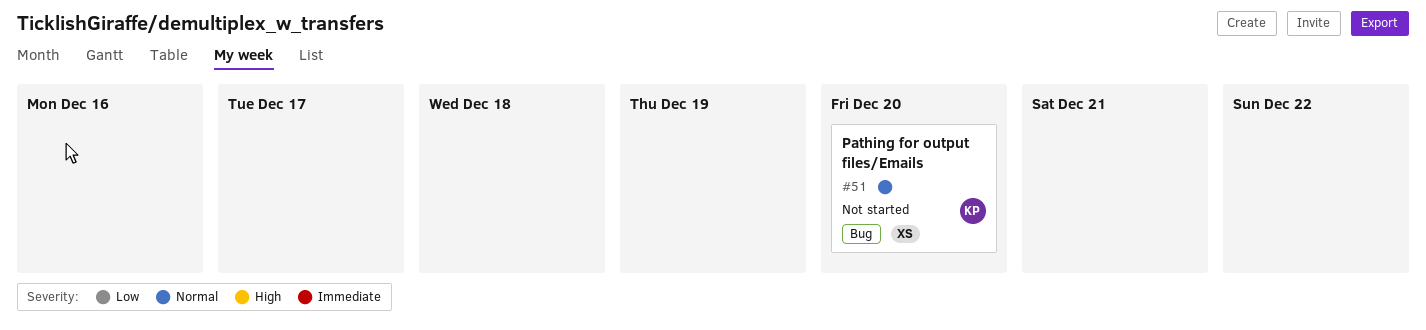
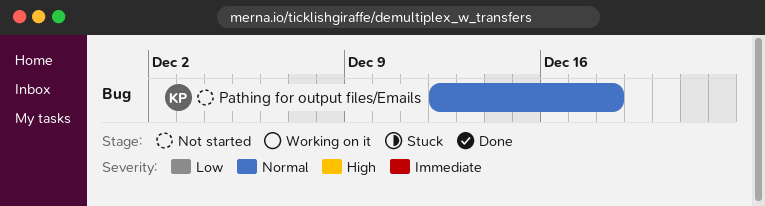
Pathing for output files/Emails, due: Dec 20 -> Dec 18

